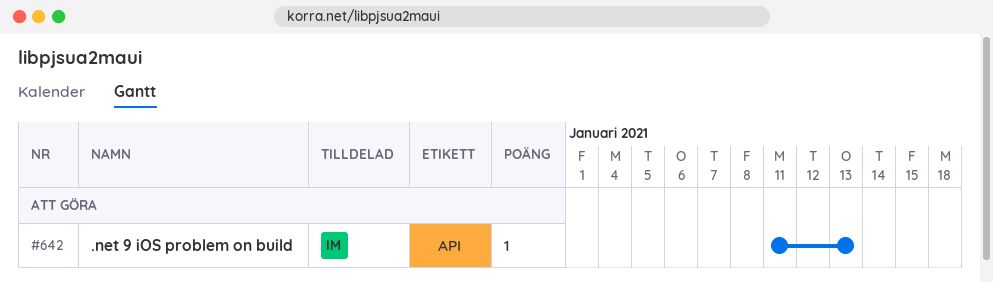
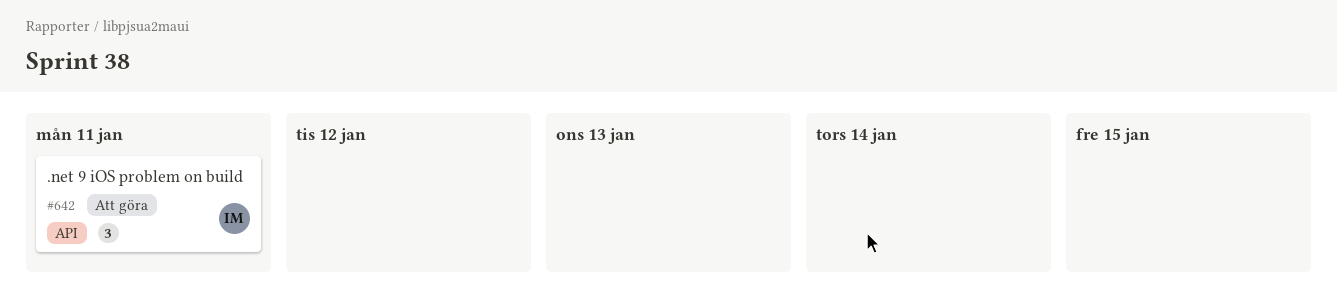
#642, estimate: 1 -> 3
#642, due: Jan 13 -> Jan 11

